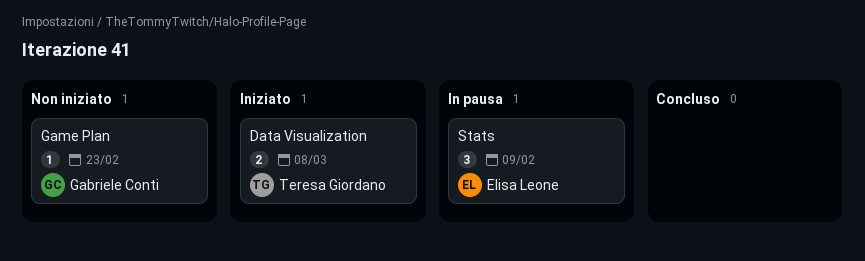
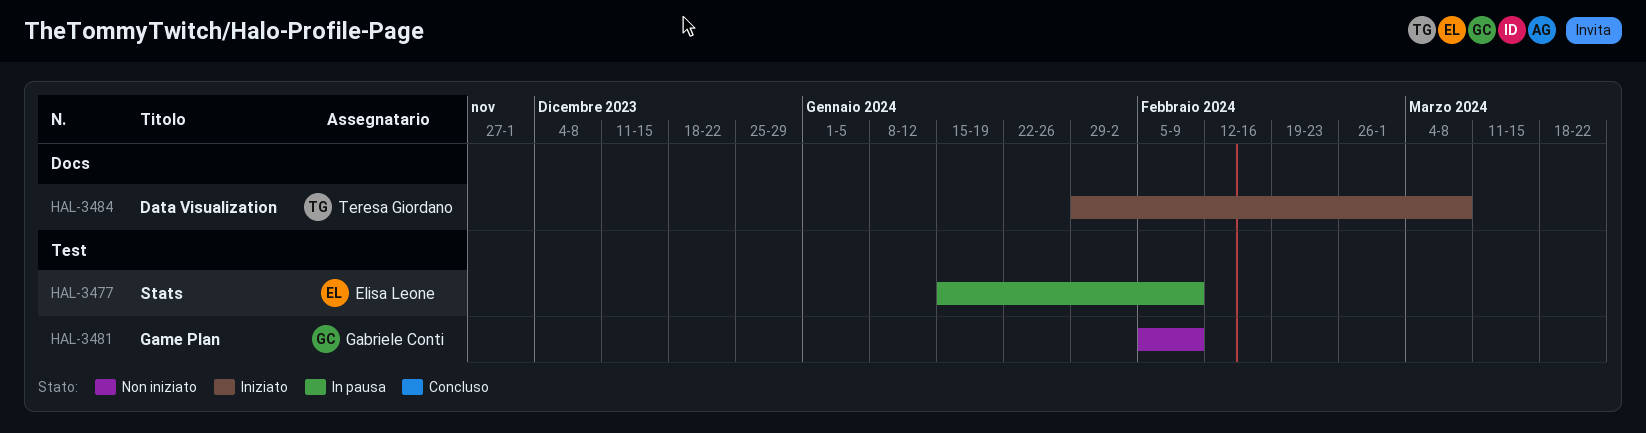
Game Plan, due: Feb 23 -> Feb 9

